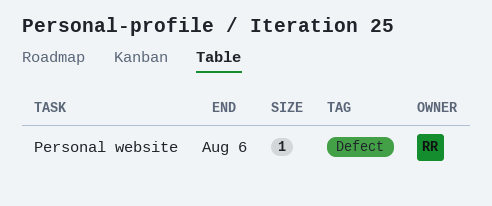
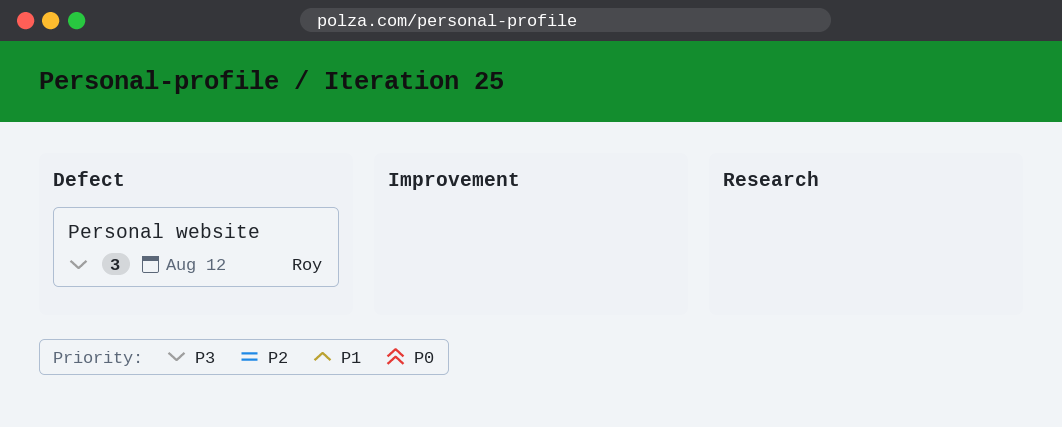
Personal website, estimate: 1 -> 3
Personal website, due: Aug 6 -> Aug 12

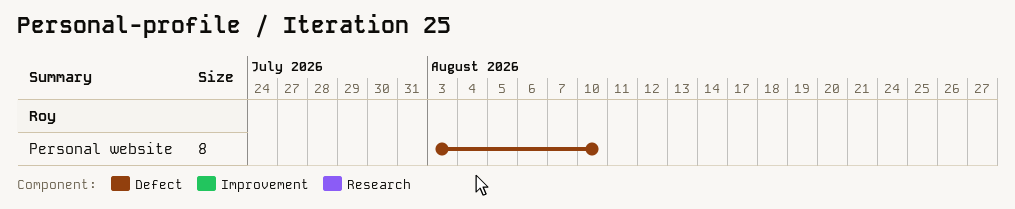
Personal website, estimate: 3 -> 8
Personal website, due: Aug 12 -> Aug 10

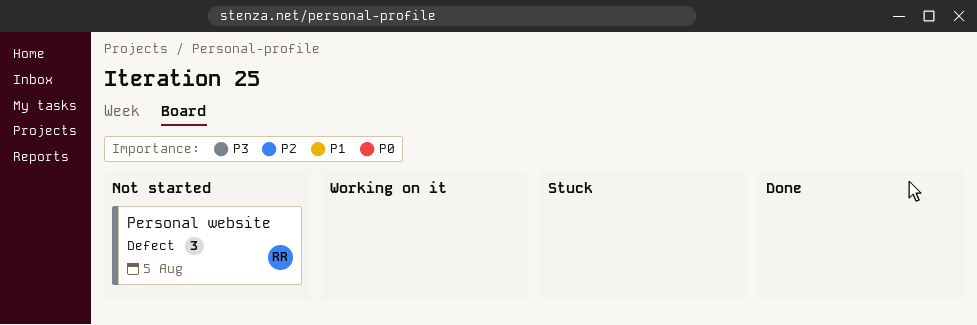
Personal website, estimate: 8 -> 3
Personal website, due: Aug 10 -> Aug 5

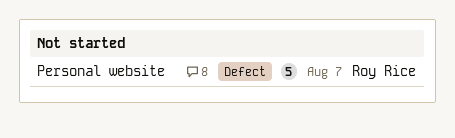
Personal website, estimate: 3 -> 5
Personal website, due: Aug 5 -> Aug 7

